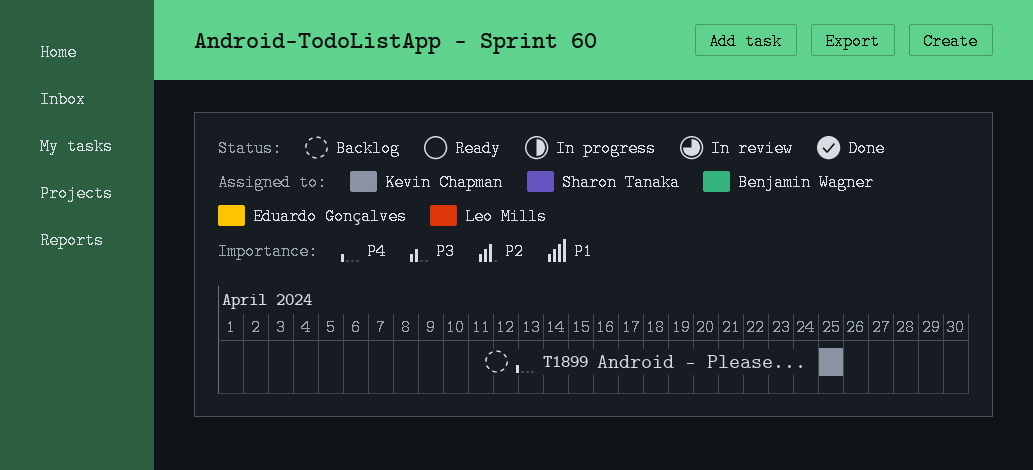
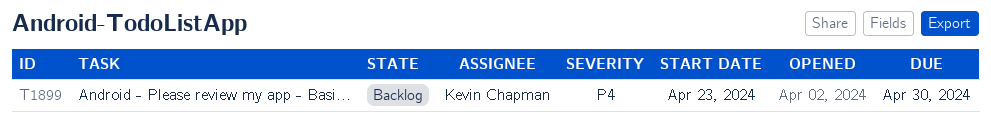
T1899, start: Apr 25 -> Apr 23
T1899, due: Apr 25 -> Apr 30

